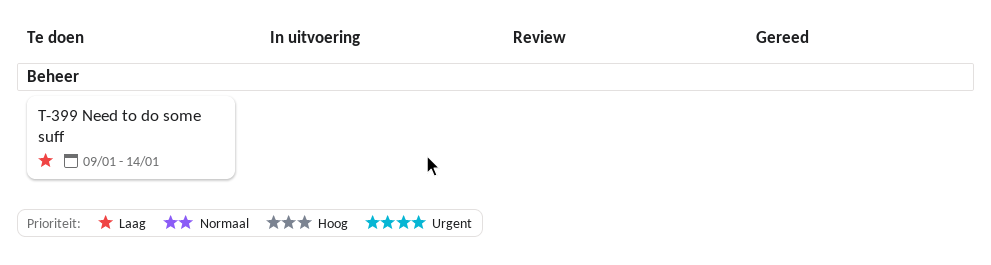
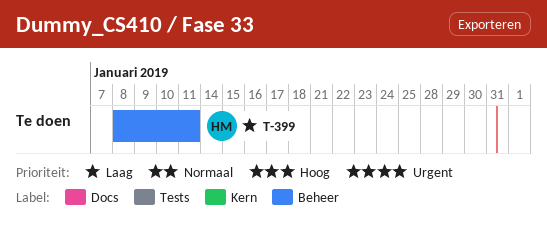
T-399, start: Jan 9 -> Jan 8
T-399, due: Jan 14 -> Jan 11

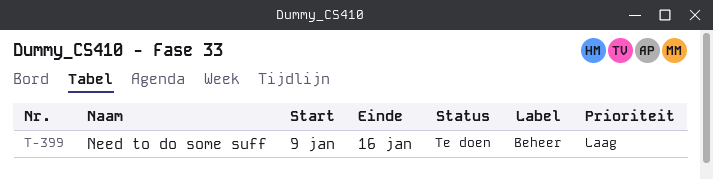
T-399, start: Jan 8 -> Jan 9
T-399, due: Jan 11 -> Jan 16

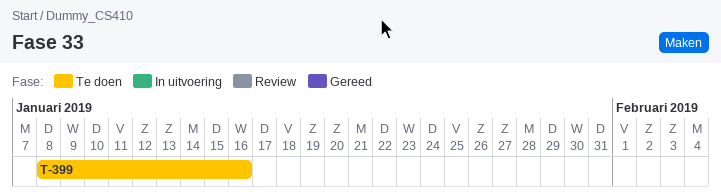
T-399, start: Jan 9 -> Jan 8

